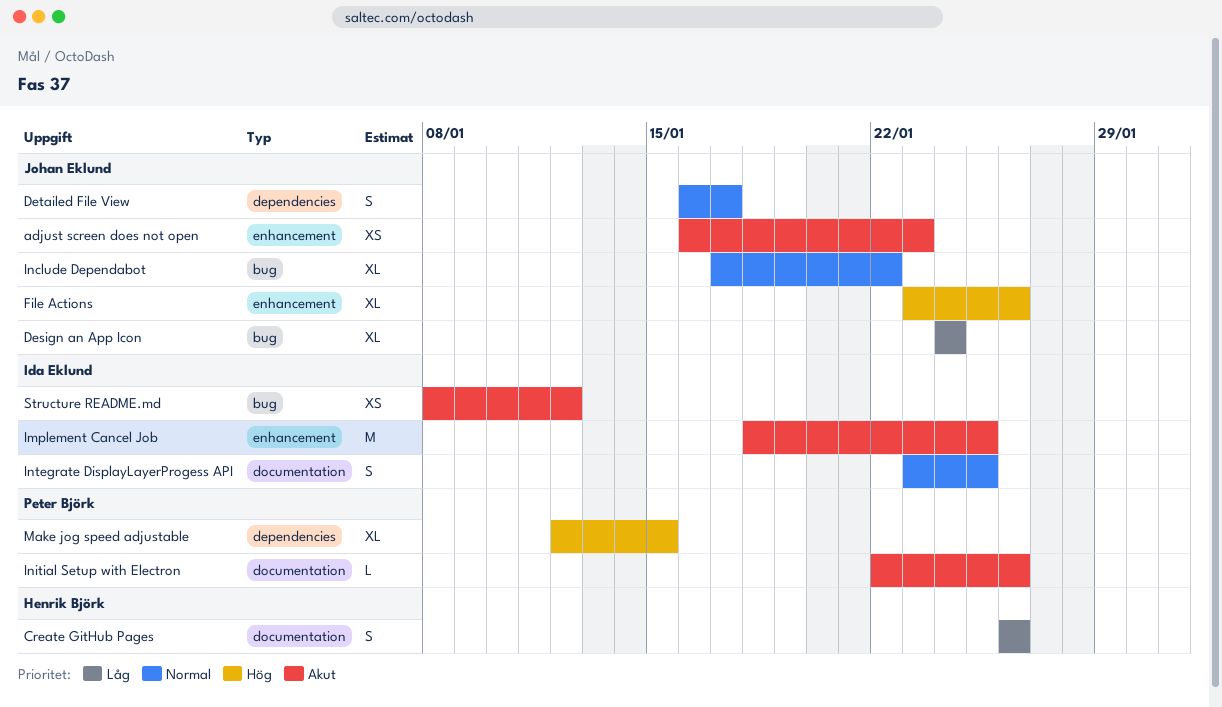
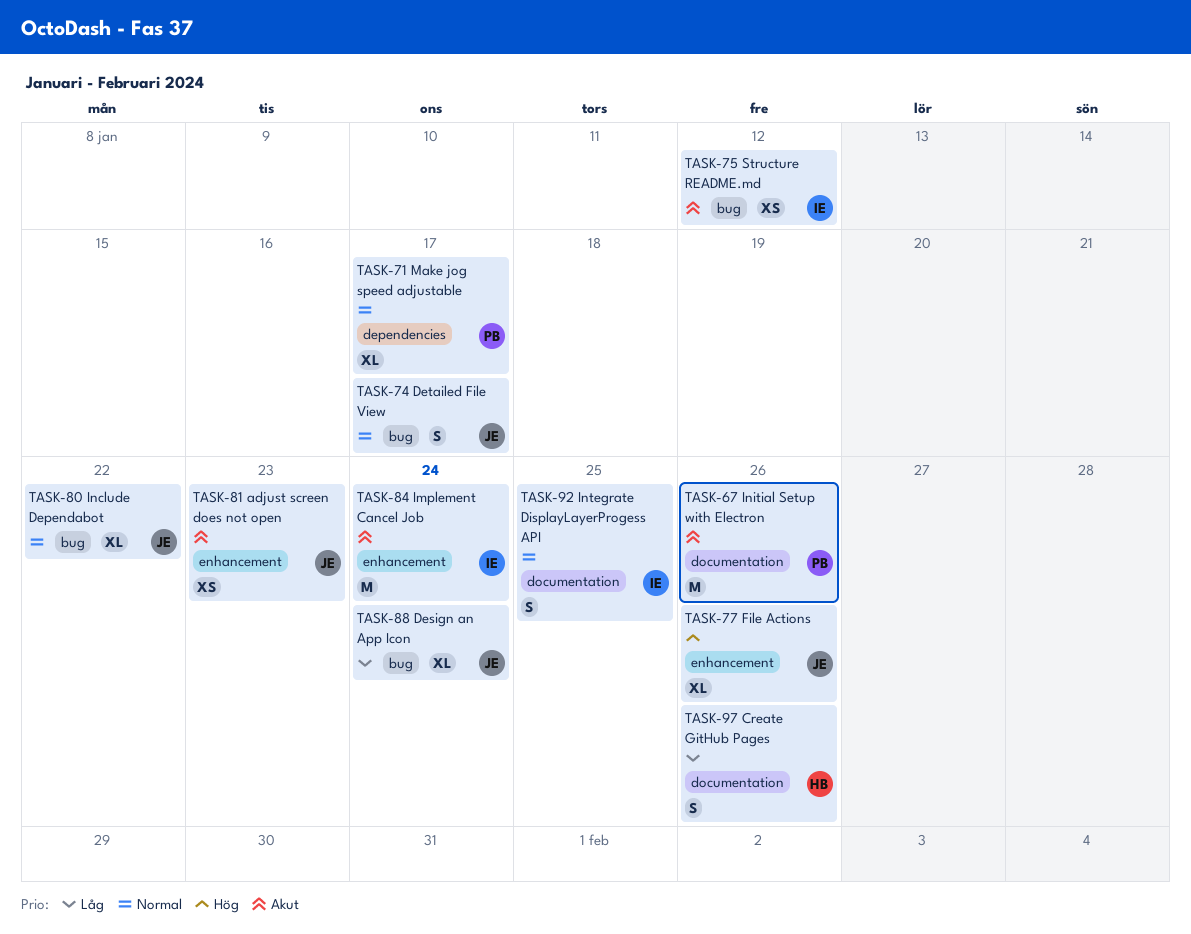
Detailed File View, label: dependencies -> bug
Implement Cancel Job, due: Jan 25 -> Jan 24
Initial Setup with Electron, estimate: L -> M
Make jog speed adjustable, priority: Hög -> Normal
Make jog speed adjustable, due: Jan 15 -> Jan 17

